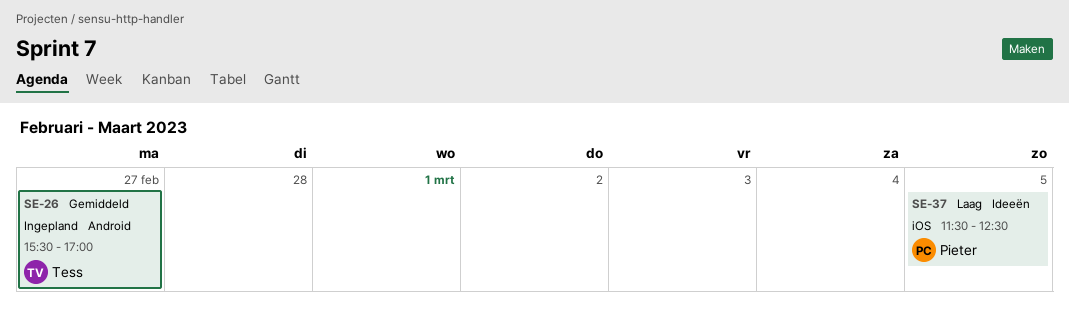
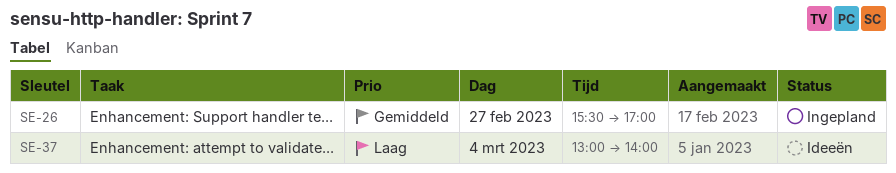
SE-37, day: Mar 5 -> Mar 4
SE-37, begins: 11:30 -> 13:00
SE-37, ends: 12:30 -> 14:00

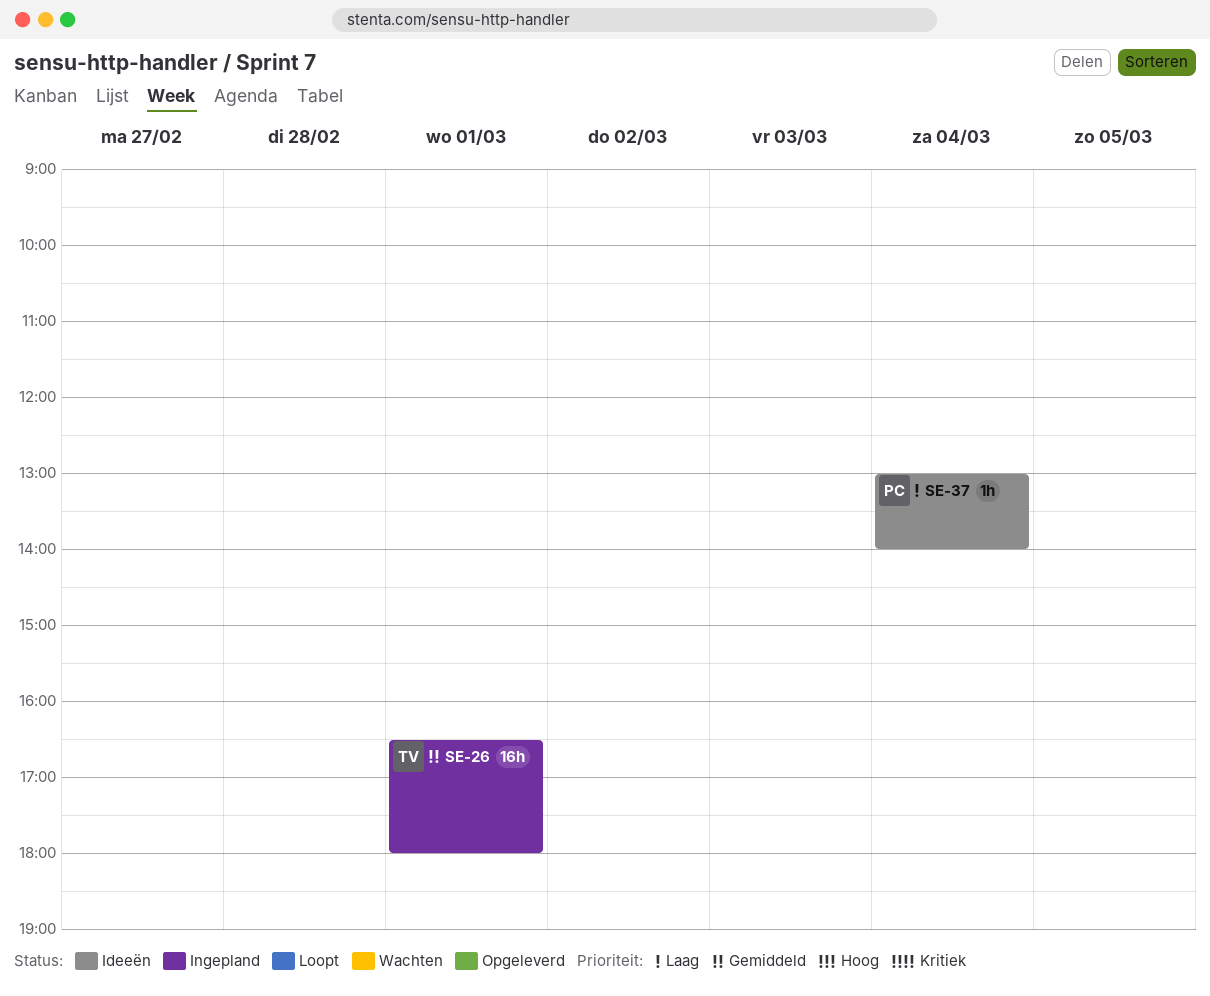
SE-26, day: Feb 27 -> Mar 1
SE-26, begins: 15:30 -> 16:30
SE-26, ends: 17:00 -> 18:00

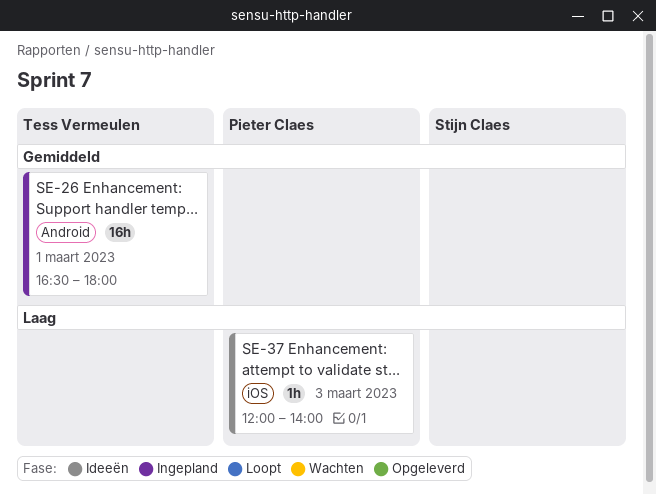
SE-37, day: Mar 4 -> Mar 3
SE-37, begins: 13:00 -> 12:00

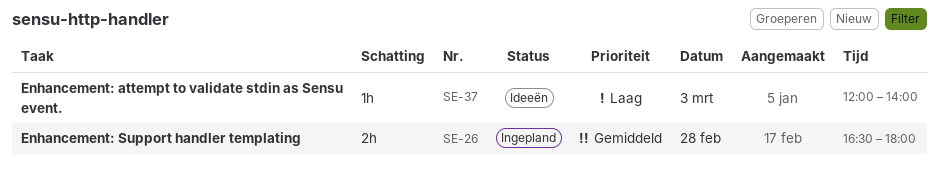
SE-26, estimate: 16h -> 2h
SE-26, day: Mar 1 -> Feb 28

